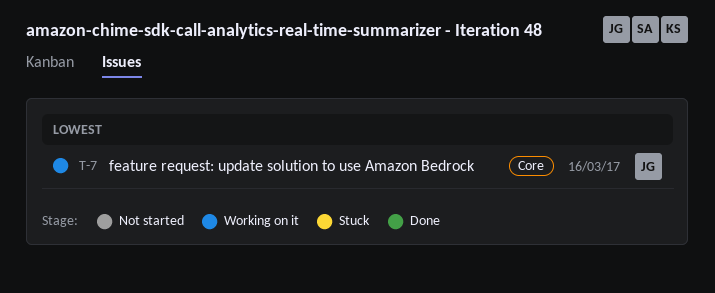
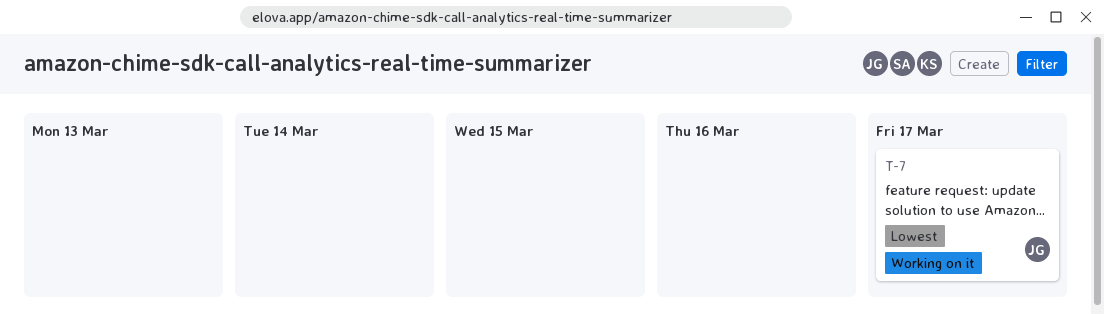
T-7, due: Mar 16 -> Mar 17

